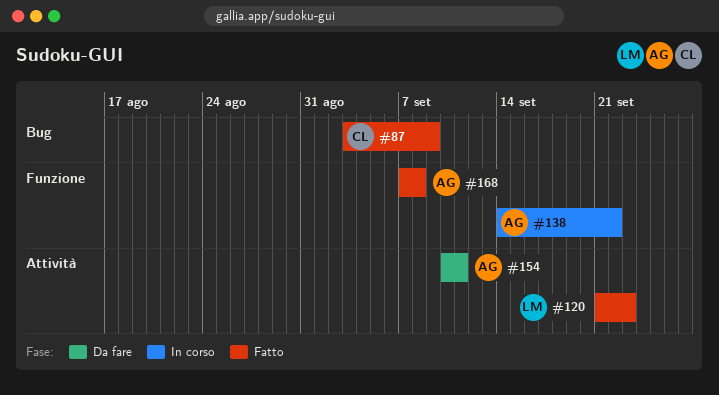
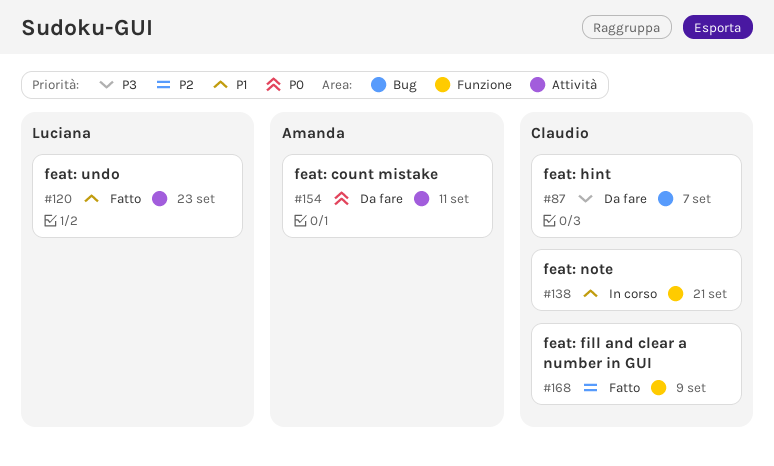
#87, status: Fatto -> Da fare
#87, due: Sep 9 -> Sep 7
#138, owner: Amanda -> Claudio
#138, due: Sep 22 -> Sep 21
#168, owner: Amanda -> Claudio
#168, due: Sep 8 -> Sep 9

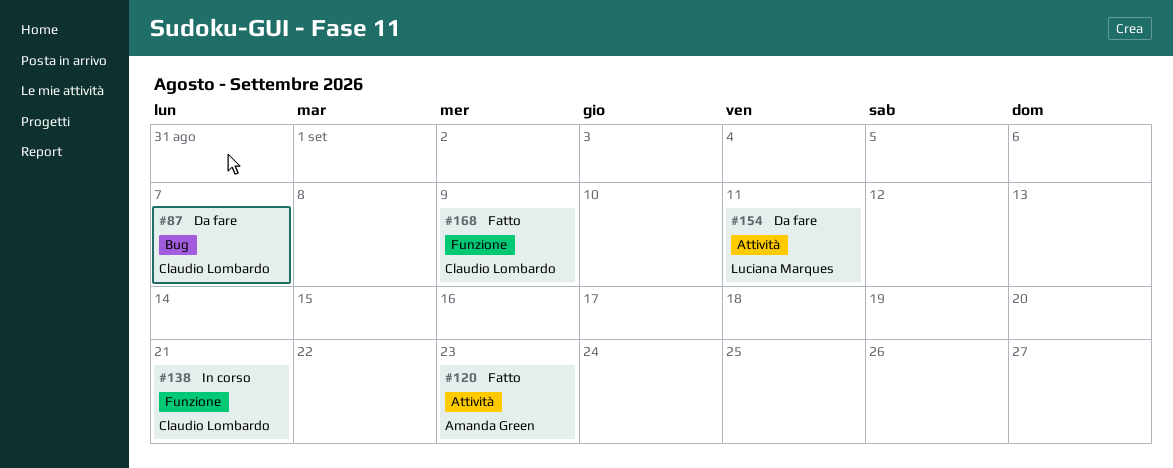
#120, owner: Luciana Marques -> Amanda Green
#154, owner: Amanda Green -> Luciana Marques

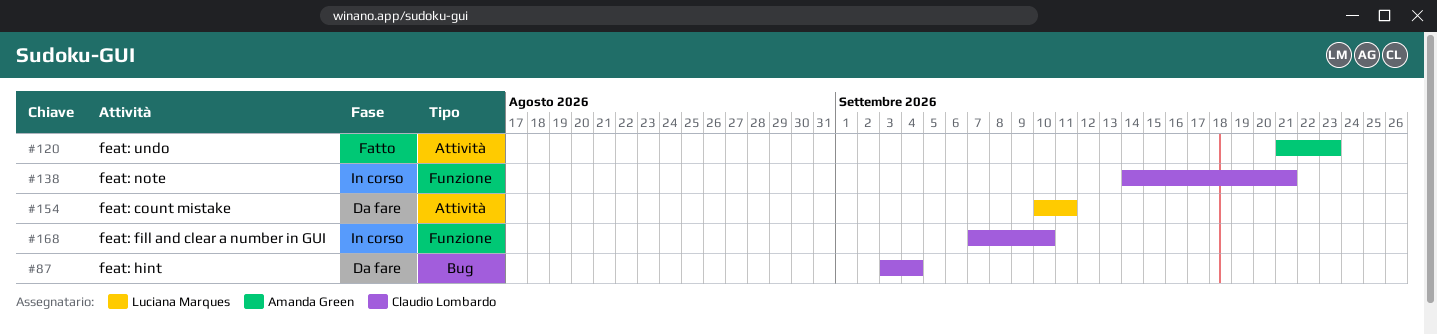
#87, due: Sep 7 -> Sep 4
#168, status: Fatto -> In corso
#168, due: Sep 9 -> Sep 10

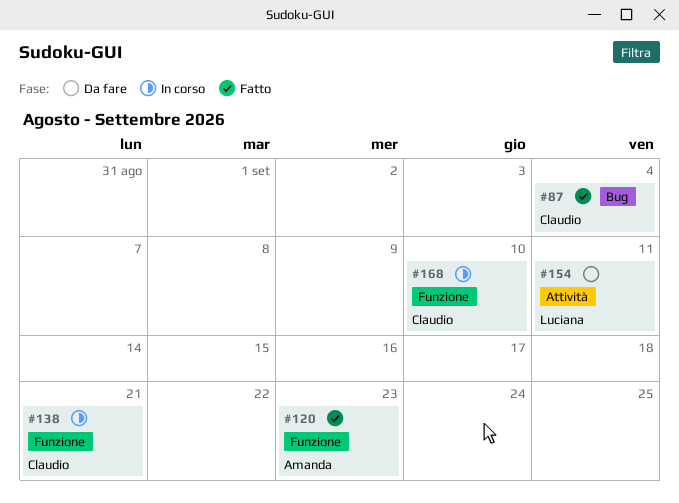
#87, status: Da fare -> Fatto
#120, label: Attività -> Funzione

